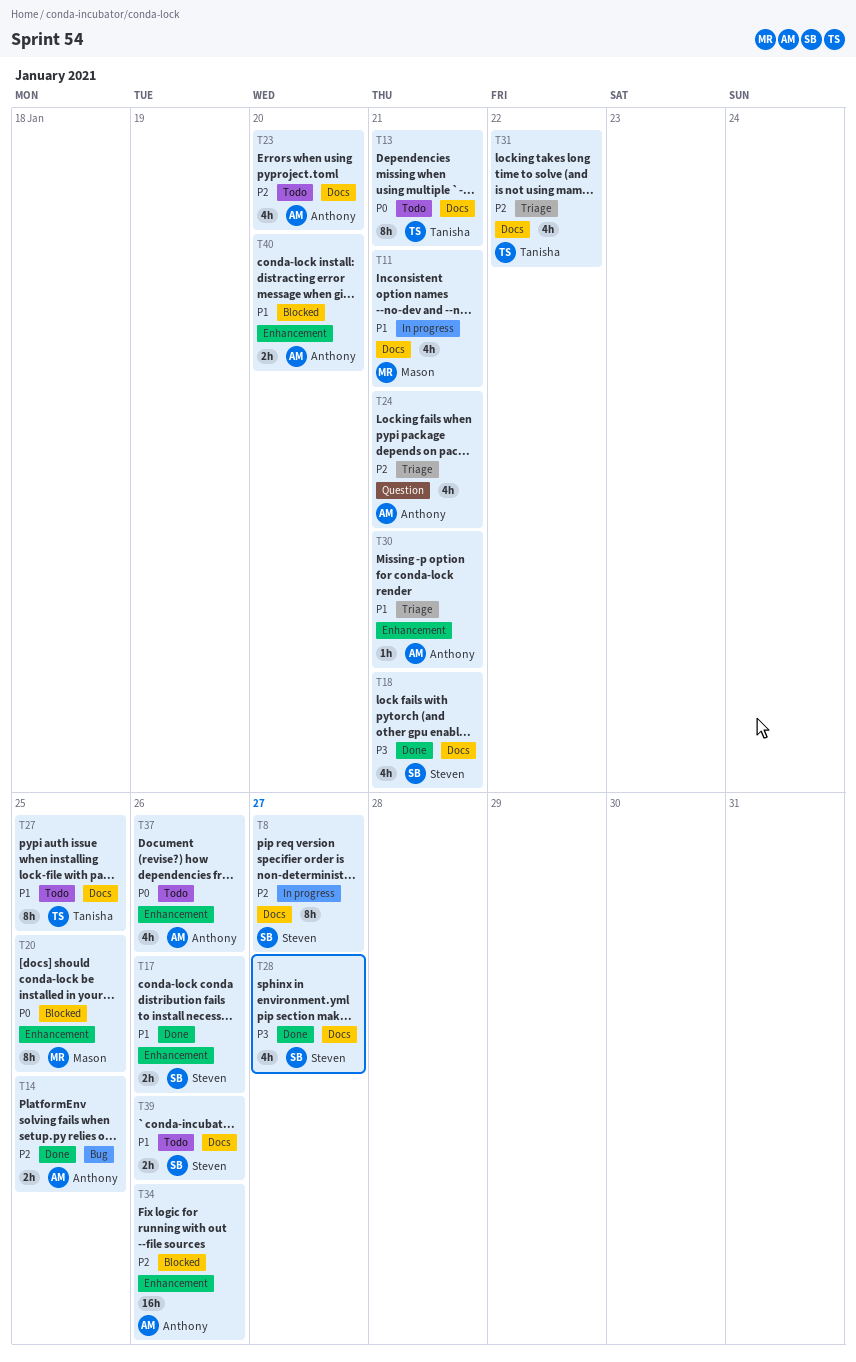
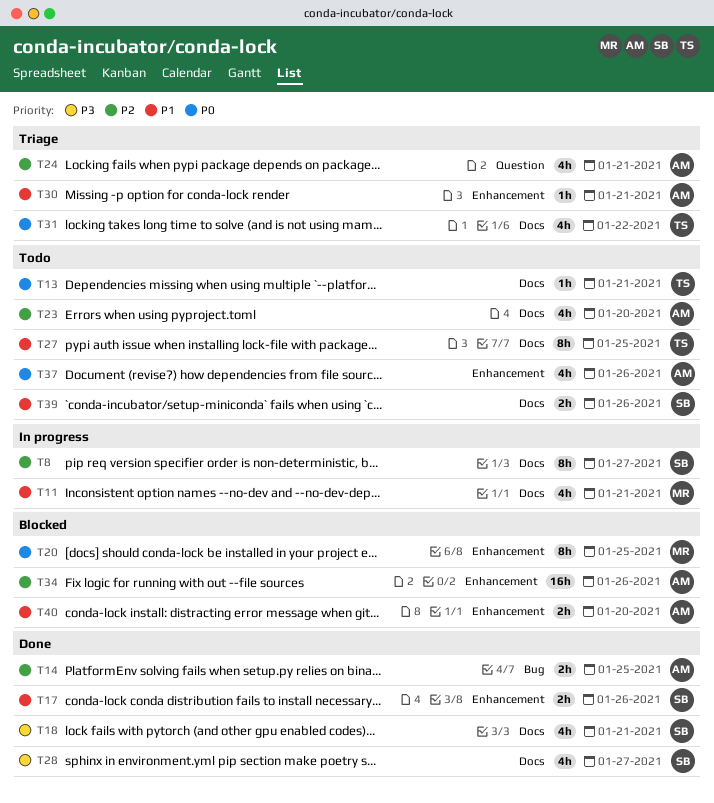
T13, estimate: 8h -> 1h
T31, priority: P2 -> P0

